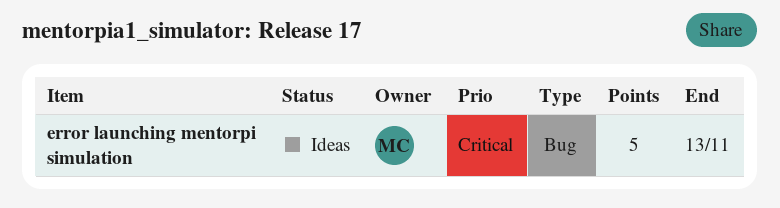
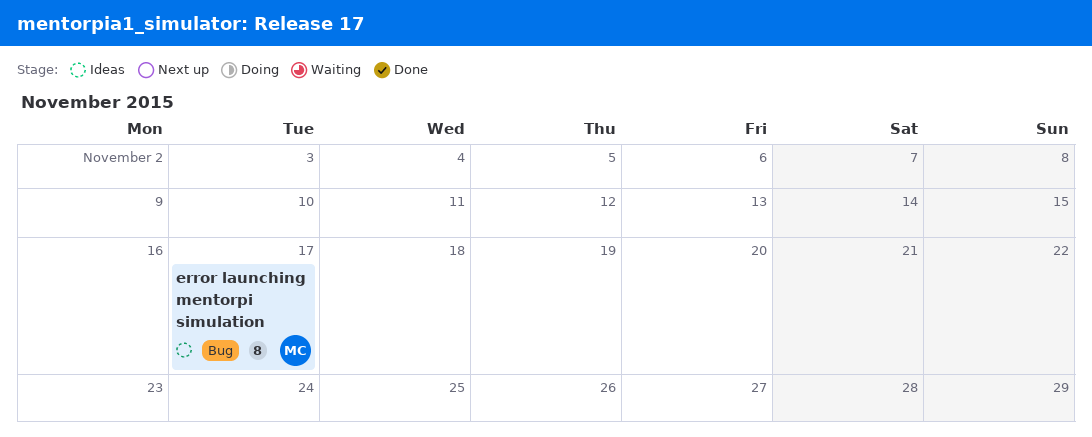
error launching mentorpi simulation, estimate: 5 -> 8
error launching mentorpi simulation, due: Nov 13 -> Nov 17

